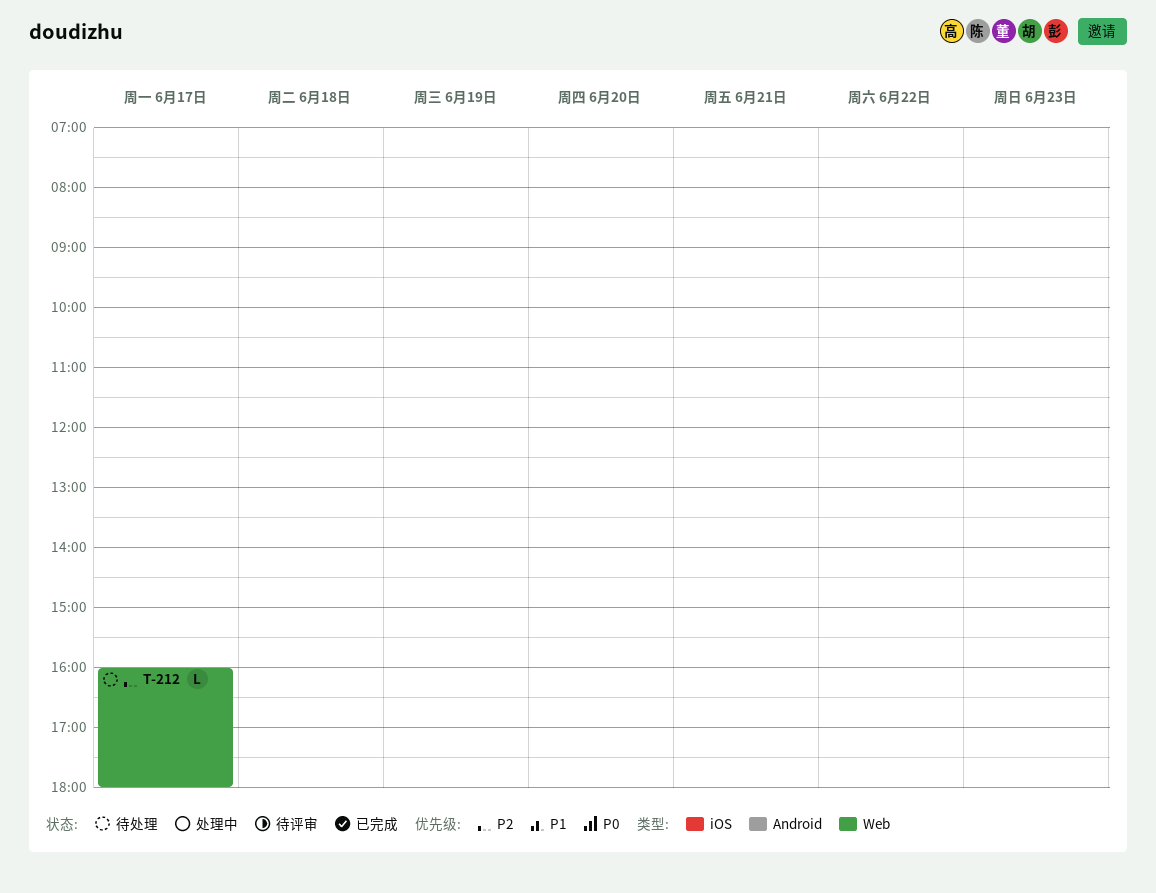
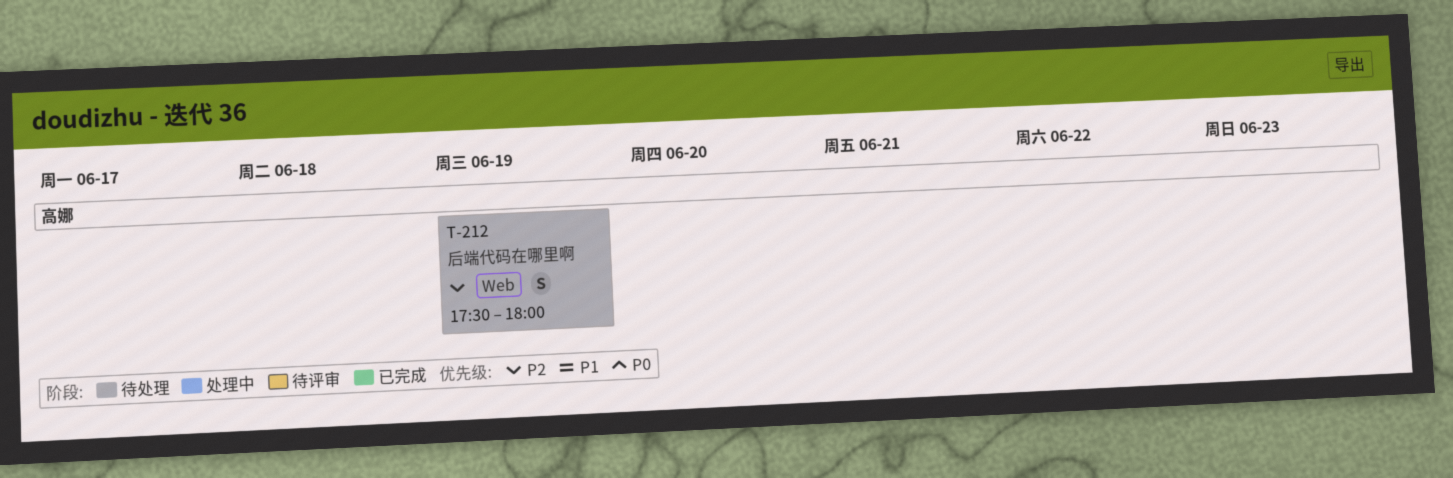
T-212, estimate: L -> S
T-212, day: Jun 17 -> Jun 19
T-212, begins: 16:00 -> 17:30

